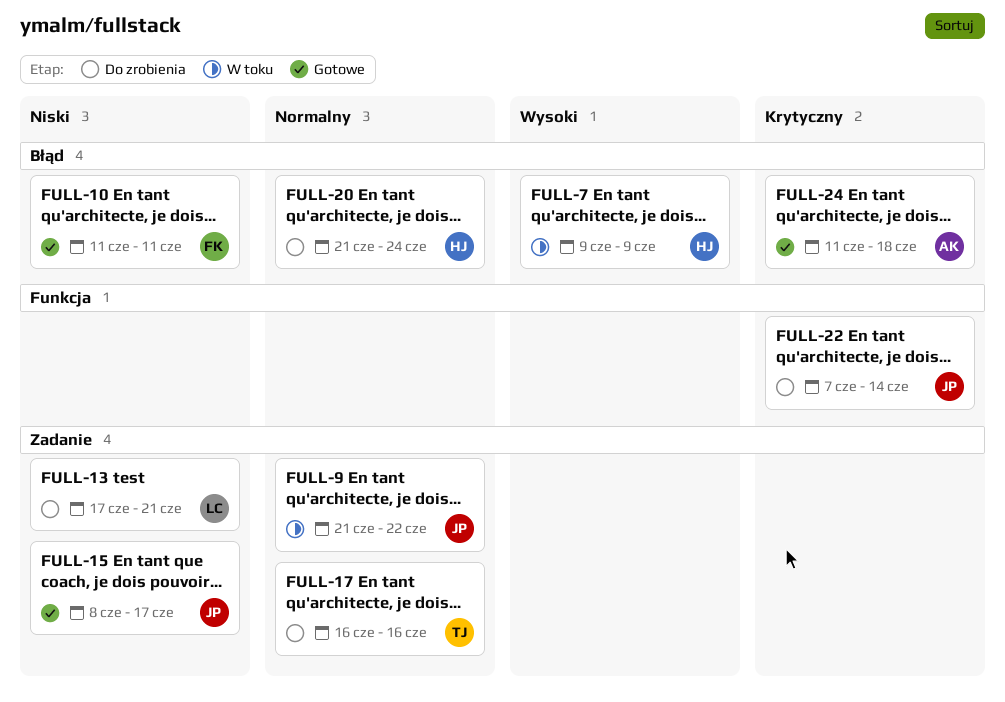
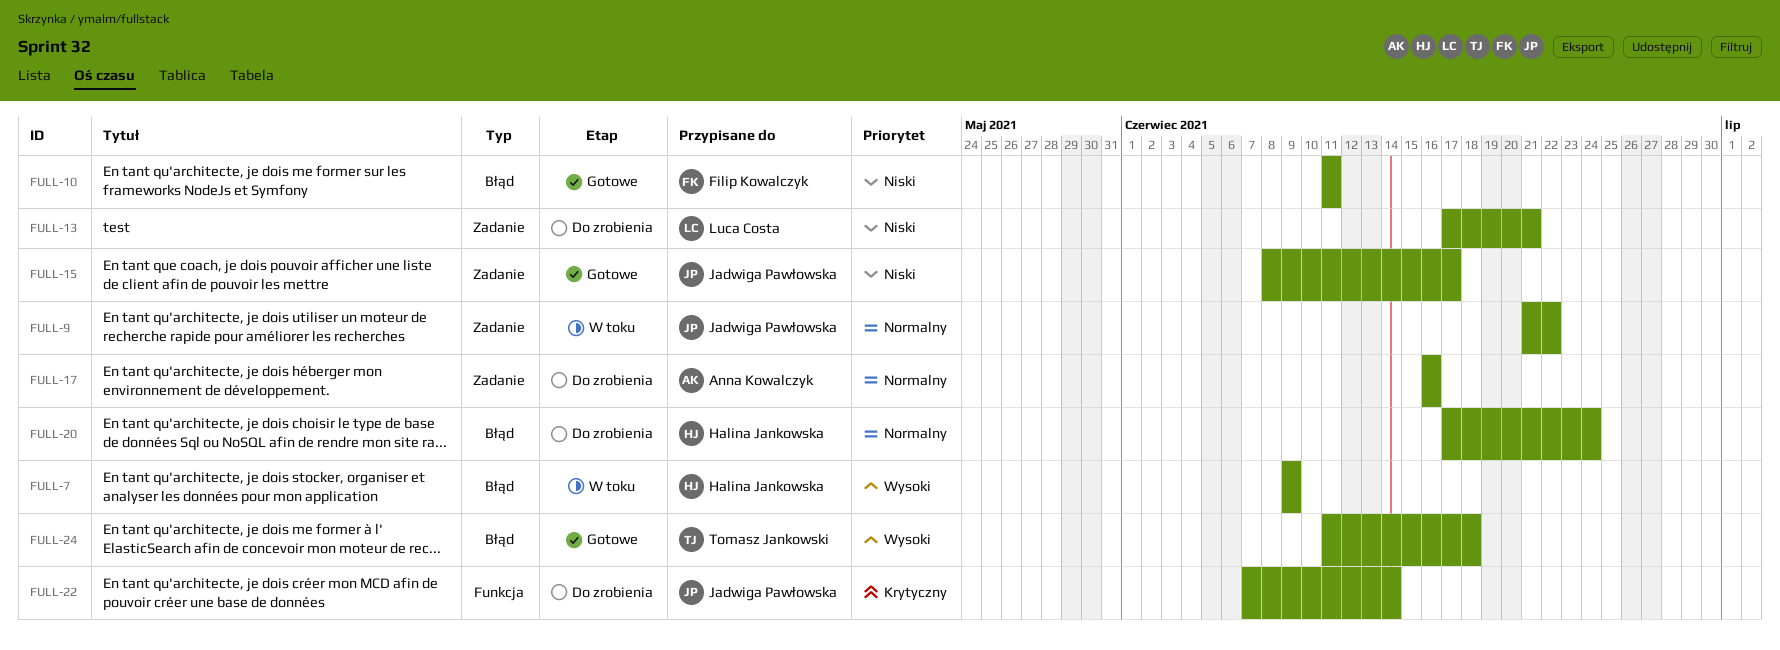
FULL-17, owner: Tomasz Jankowski -> Anna Kowalczyk
FULL-20, start: Jun 21 -> Jun 17
FULL-24, owner: Anna Kowalczyk -> Tomasz Jankowski
FULL-24, priority: Krytyczny -> Wysoki

